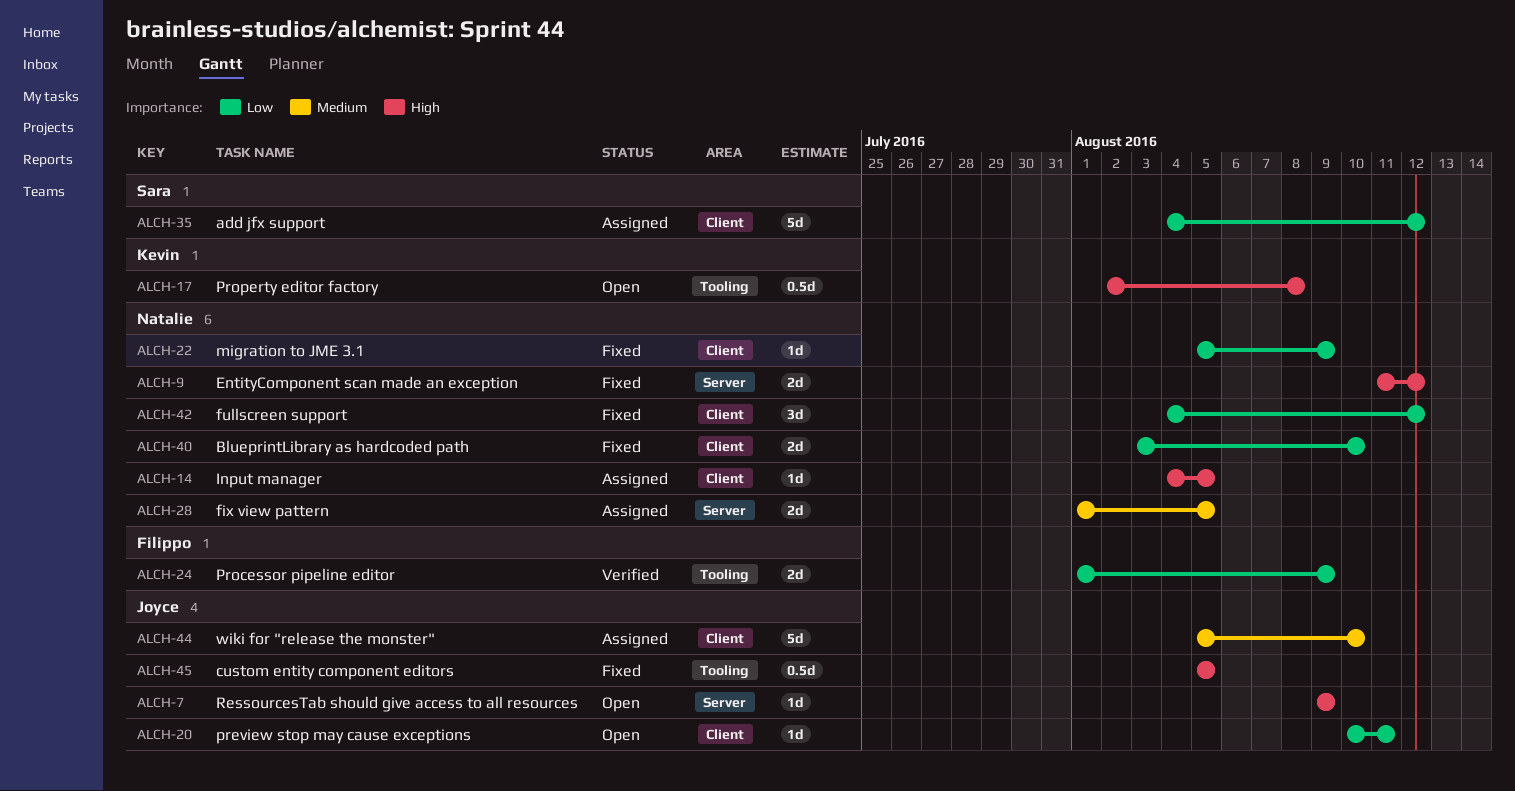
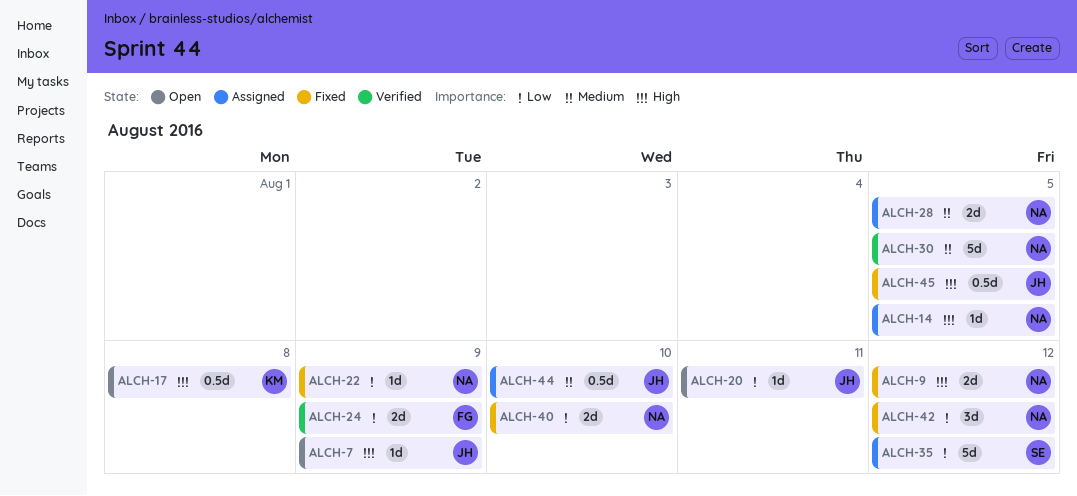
ALCH-30: none -> present
ALCH-44, estimate: 5d -> 0.5d

